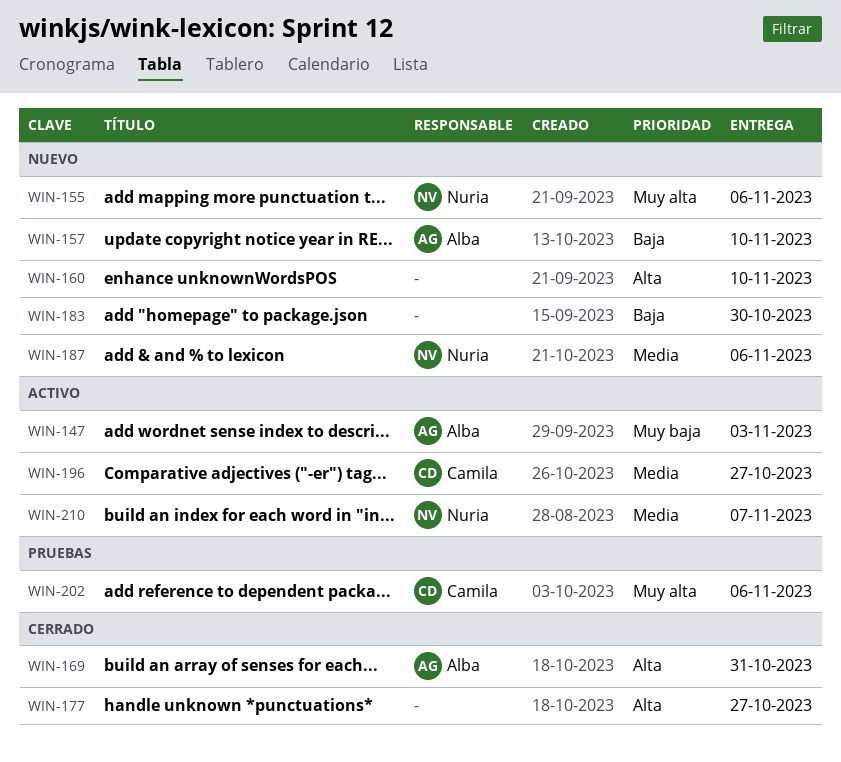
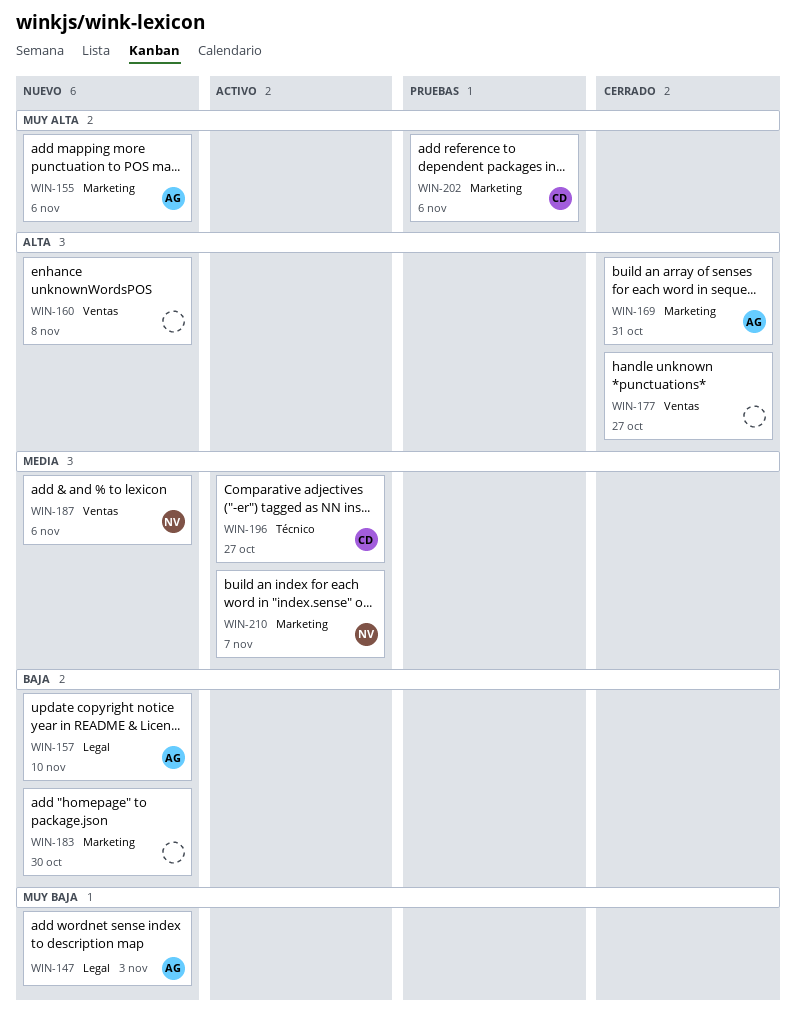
WIN-147, status: Activo -> Nuevo
WIN-155, owner: Nuria -> Alba
WIN-160, due: Nov 10 -> Nov 8

